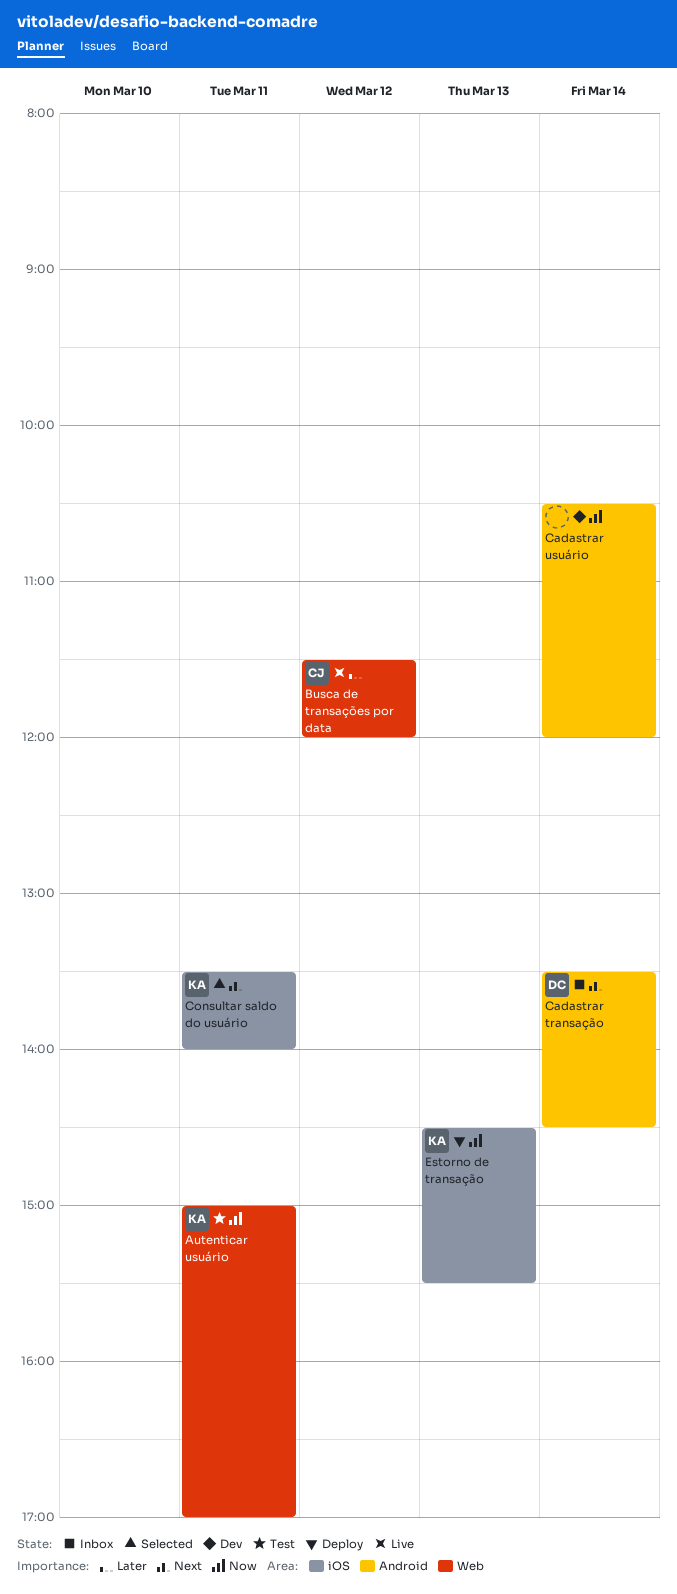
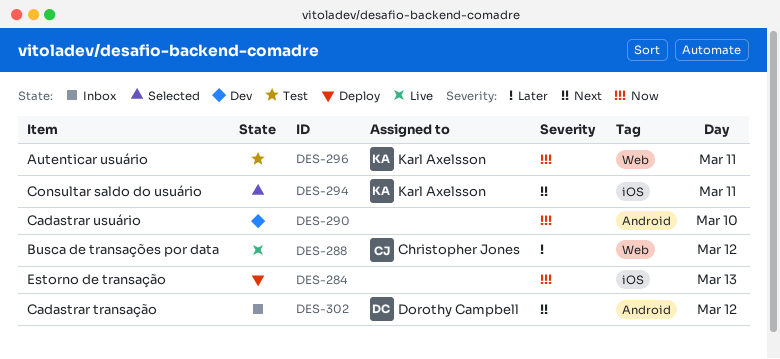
Cadastrar transação, day: Mar 14 -> Mar 12
Cadastrar usuário, day: Mar 14 -> Mar 10
Estorno de transação, owner: Karl Axelsson -> none

